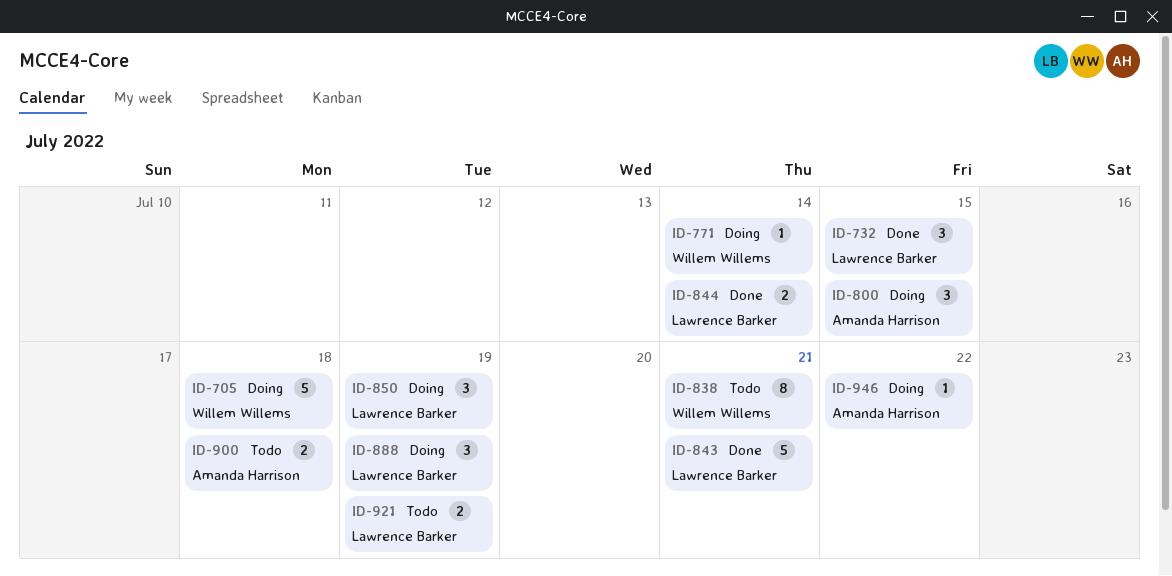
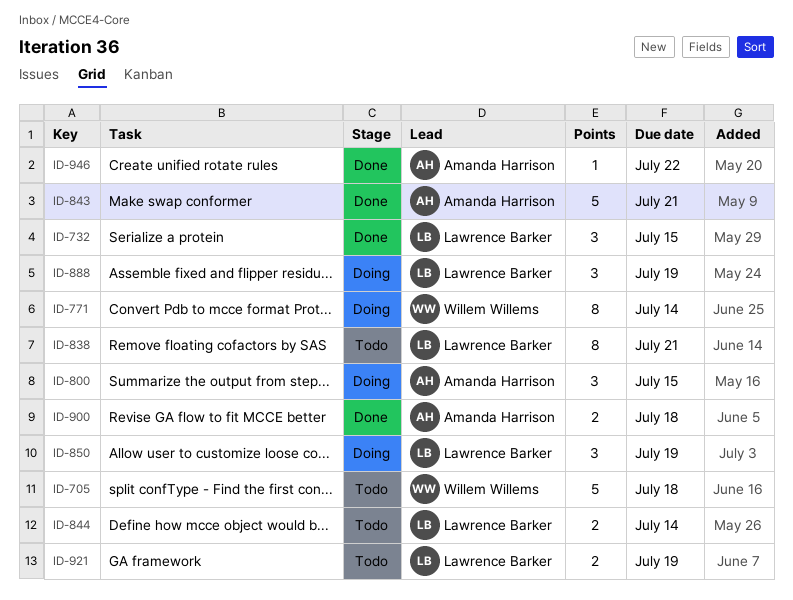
ID-705, status: Doing -> Todo
ID-771, estimate: 1 -> 8
ID-838, owner: Willem Willems -> Lawrence Barker
ID-843, owner: Lawrence Barker -> Amanda Harrison
ID-844, status: Done -> Todo
ID-900, status: Todo -> Done
ID-946, status: Doing -> Done

